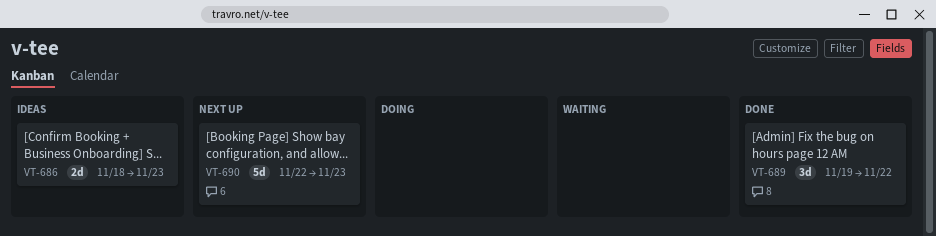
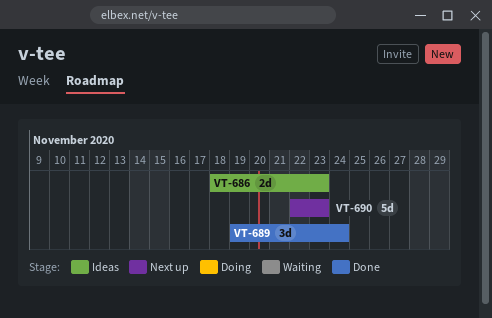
VT-689, due: Nov 22 -> Nov 24

